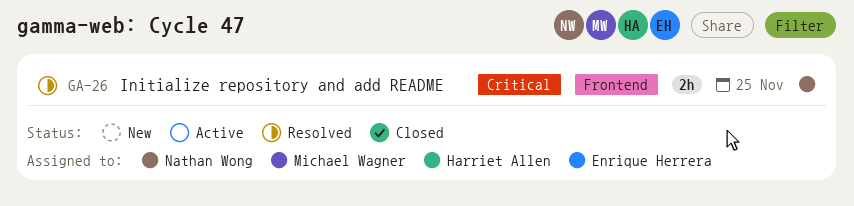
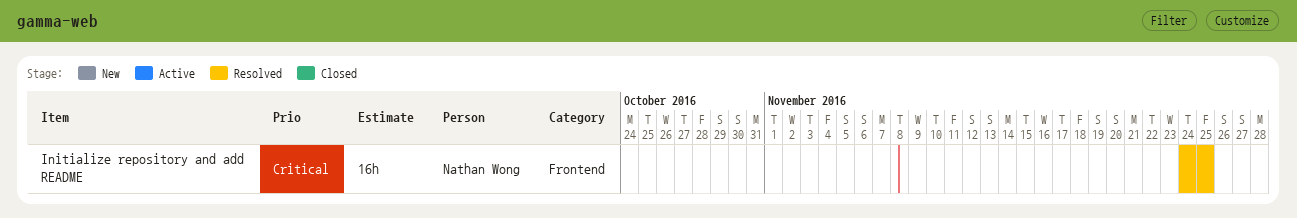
Initialize repository and add README, estimate: 2h -> 16h

